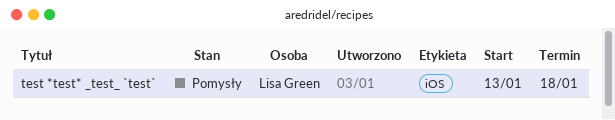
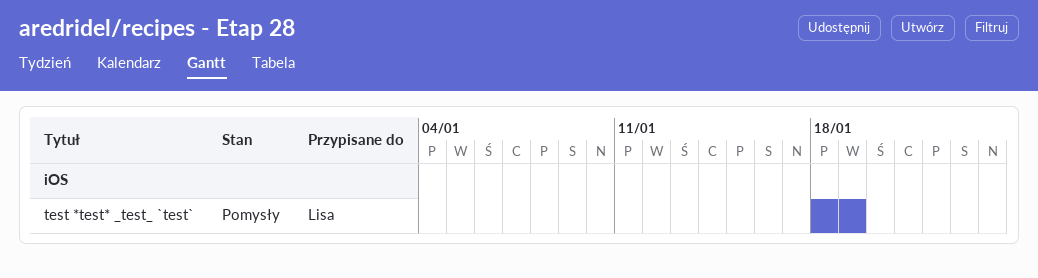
test *test* _test_ `test`, start: Jan 13 -> Jan 18
test *test* _test_ `test`, due: Jan 18 -> Jan 19

